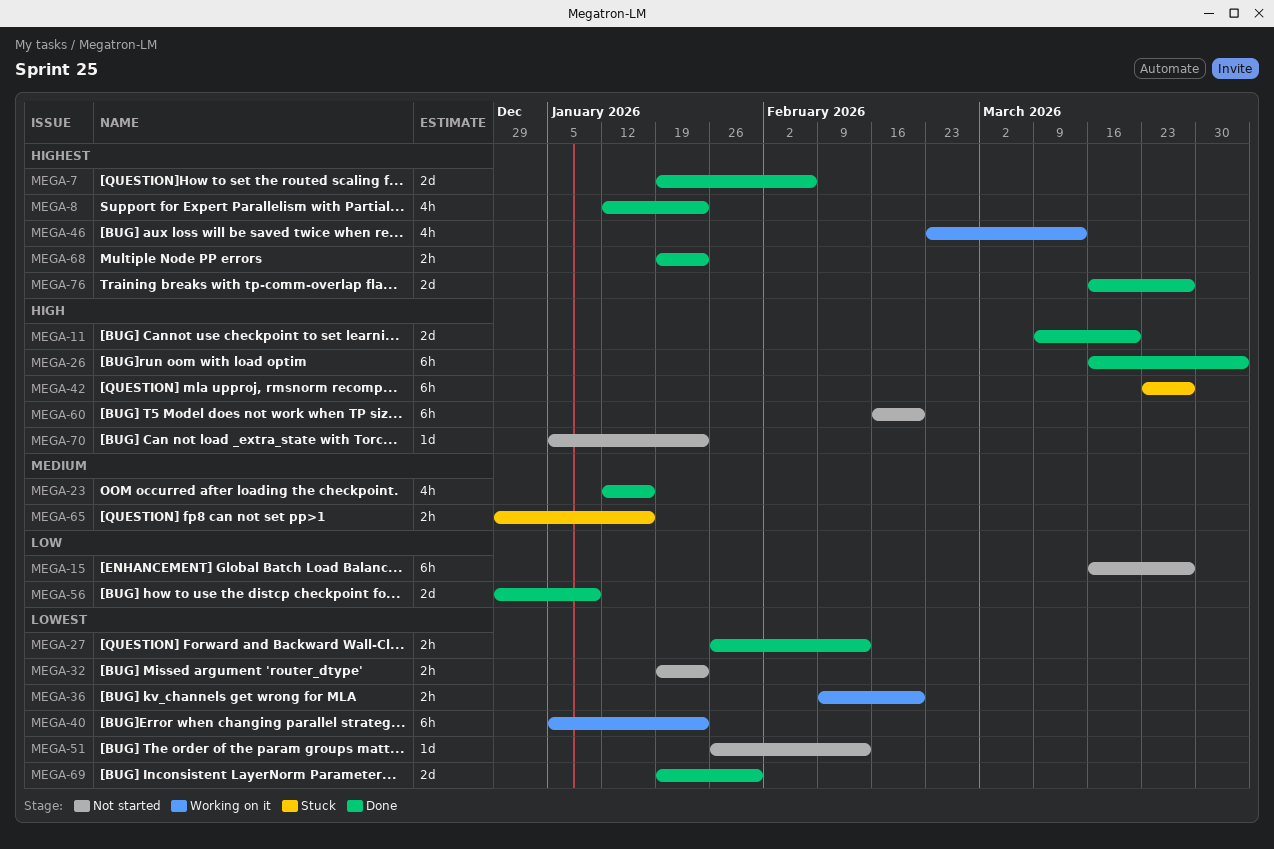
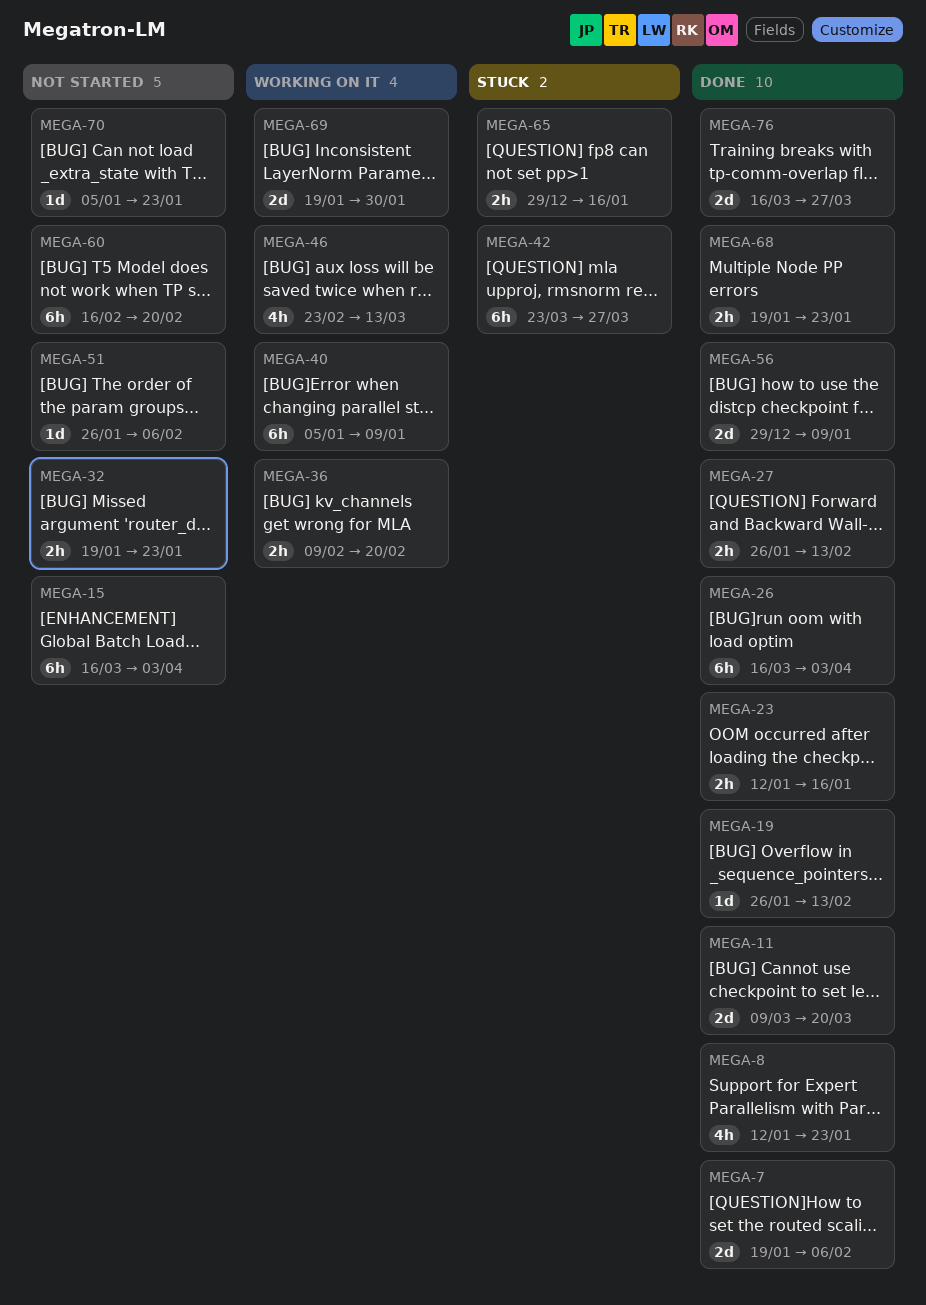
MEGA-15, due: Mar 27 -> Apr 3
MEGA-19: none -> present
MEGA-23, estimate: 4h -> 2h
MEGA-40, due: Jan 23 -> Jan 9
MEGA-51, due: Feb 13 -> Feb 6
MEGA-69, status: Done -> Working on it

